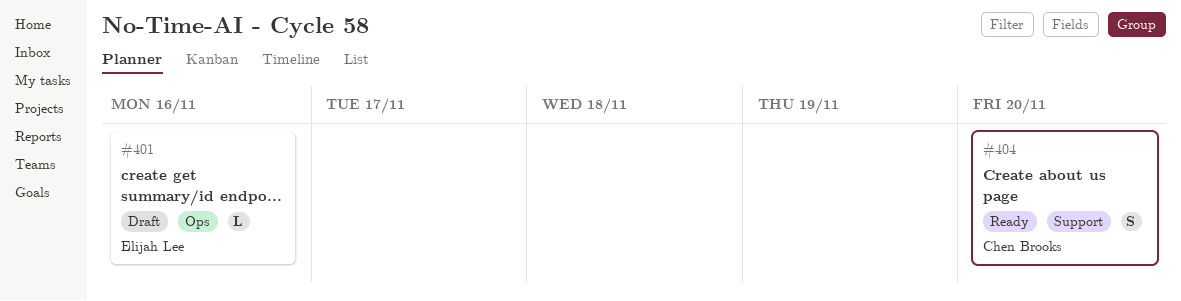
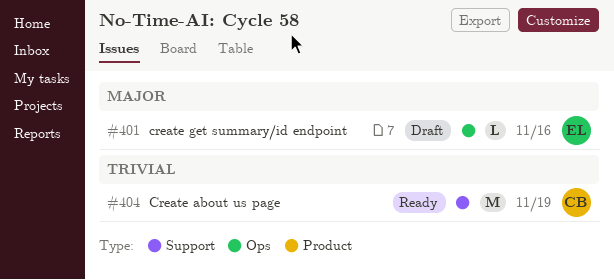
#404, estimate: S -> M
#404, due: Nov 20 -> Nov 19

